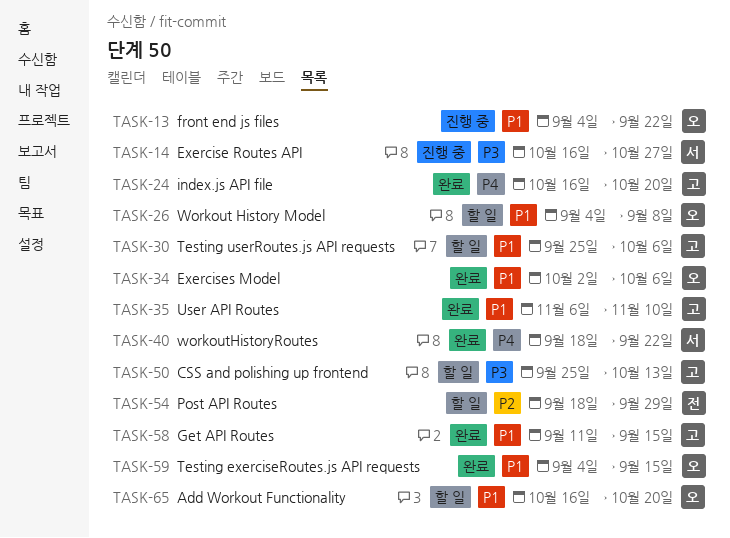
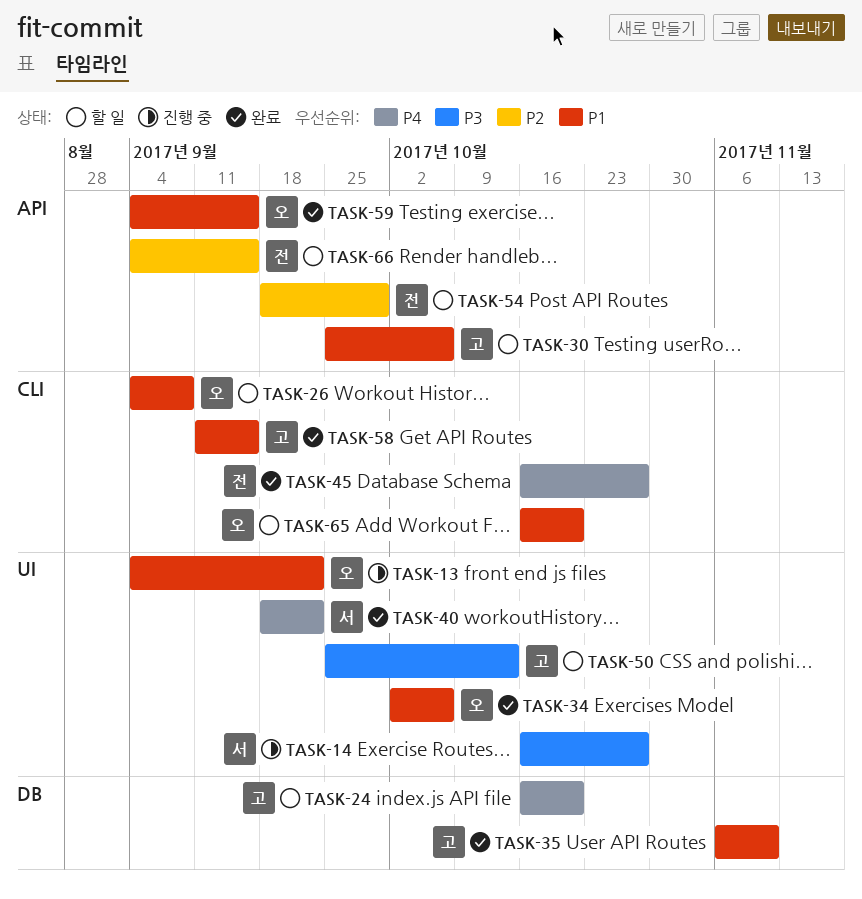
TASK-24, status: 완료 -> 할 일
TASK-45: none -> present
TASK-66: none -> present

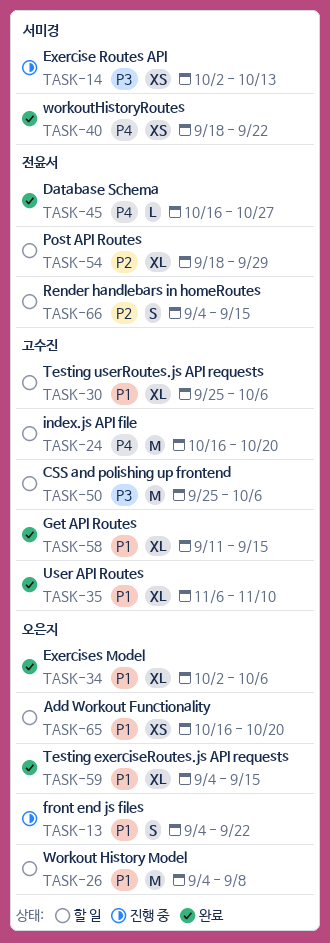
TASK-14, start: Oct 16 -> Oct 2
TASK-14, due: Oct 27 -> Oct 13
TASK-50, due: Oct 13 -> Oct 6

